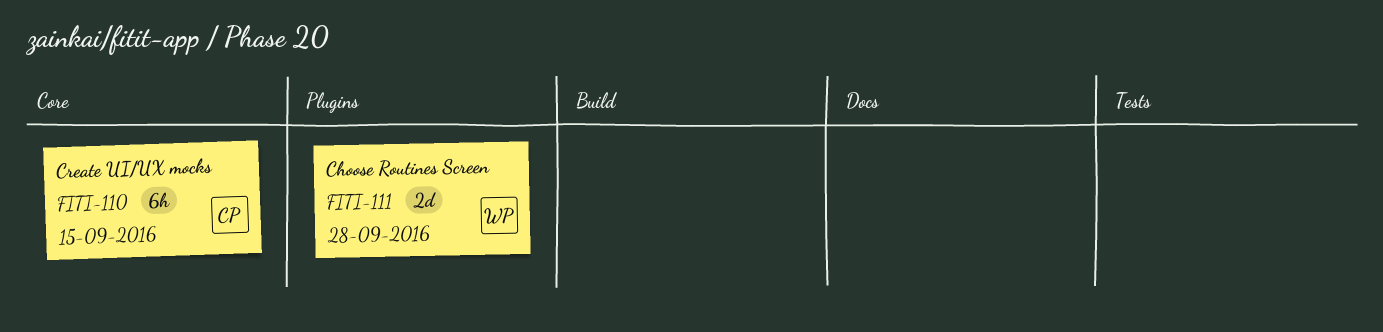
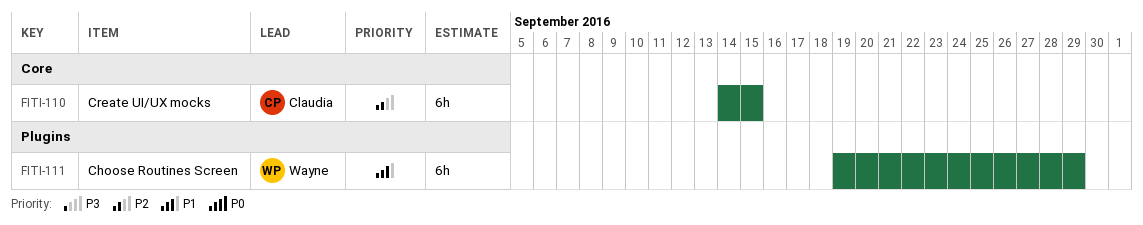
FITI-111, estimate: 2d -> 6h
FITI-111, due: Sep 28 -> Sep 29

